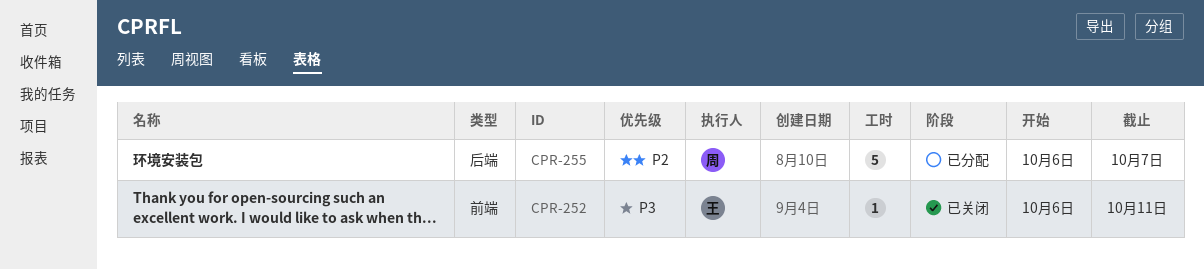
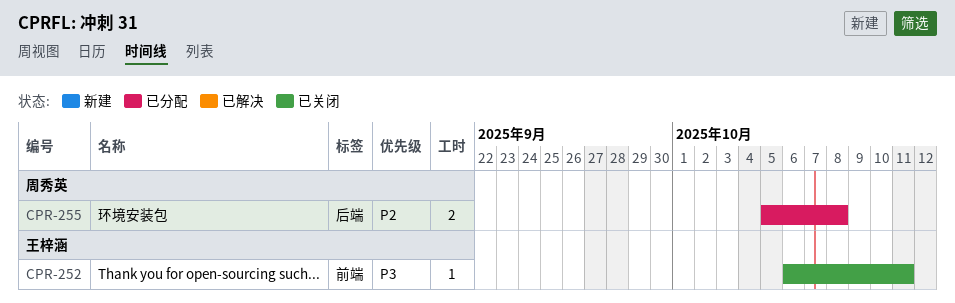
CPR-255, estimate: 5 -> 2
CPR-255, start: Oct 6 -> Oct 5
CPR-255, due: Oct 7 -> Oct 8

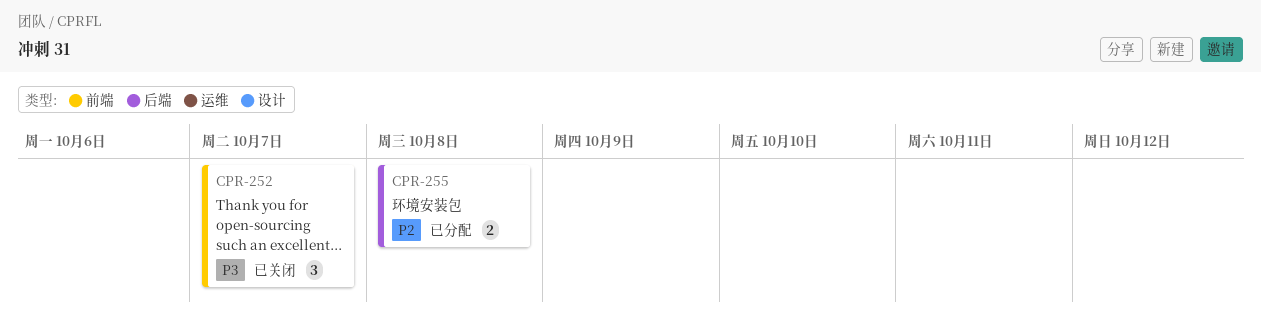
CPR-252, estimate: 1 -> 3
CPR-252, due: Oct 11 -> Oct 7

